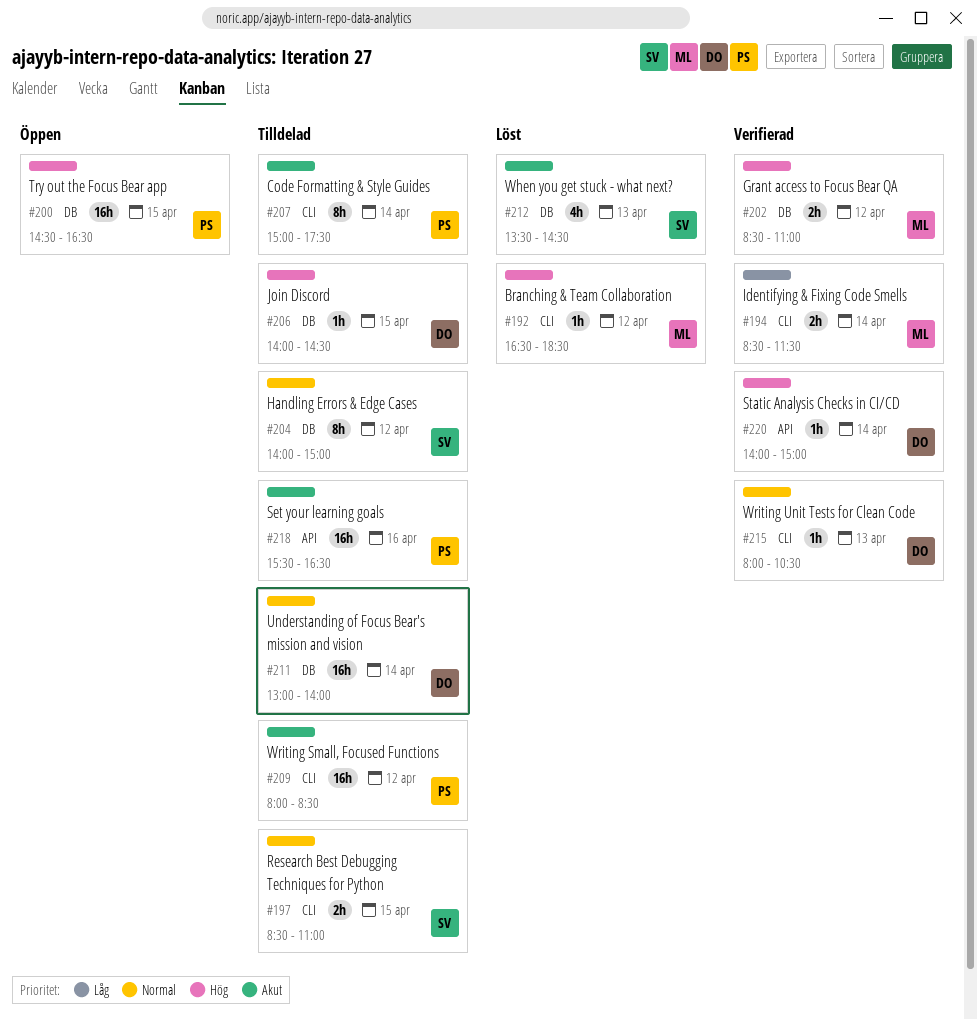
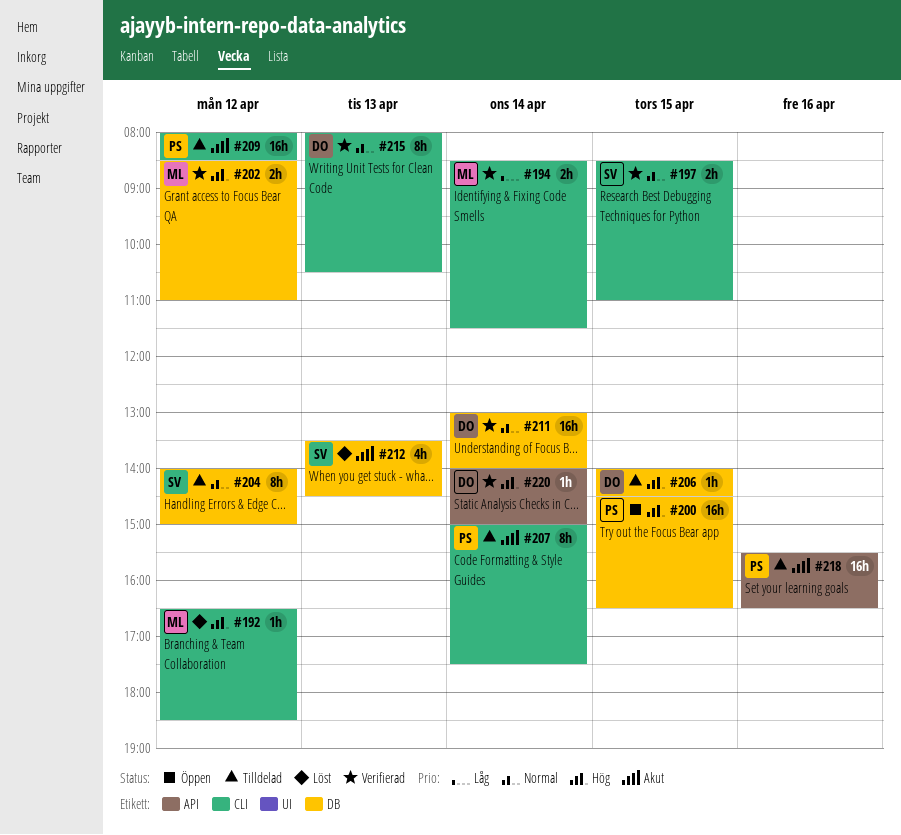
#197, status: Tilldelad -> Verifierad
#211, status: Tilldelad -> Verifierad
#215, estimate: 1h -> 8h

